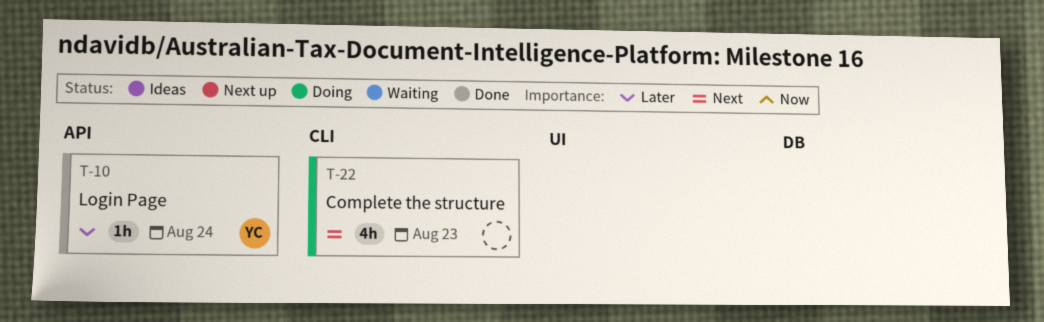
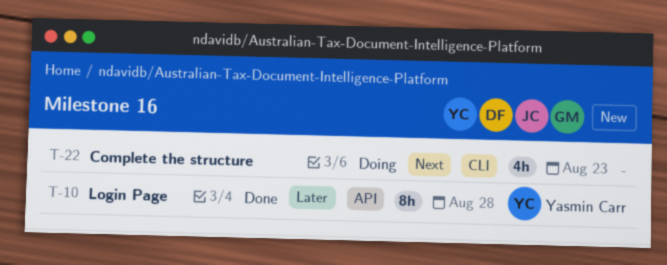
T-10, estimate: 1h -> 8h
T-10, due: Aug 24 -> Aug 28

